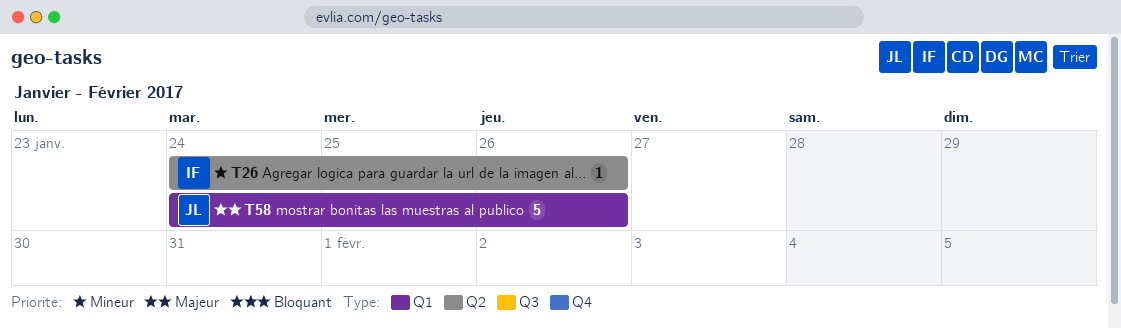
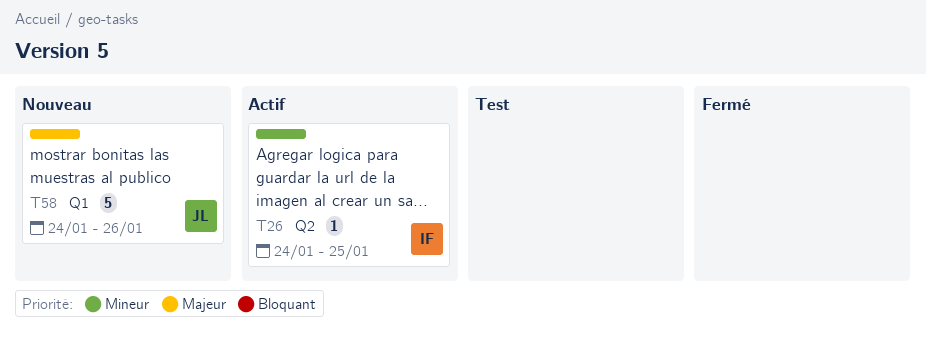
T26, due: Jan 26 -> Jan 25

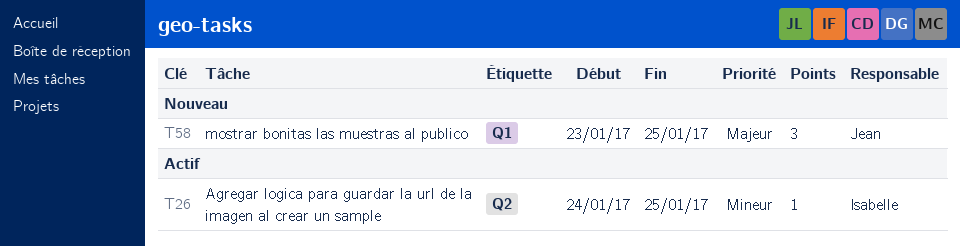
T58, estimate: 5 -> 3
T58, start: Jan 24 -> Jan 23
T58, due: Jan 26 -> Jan 25

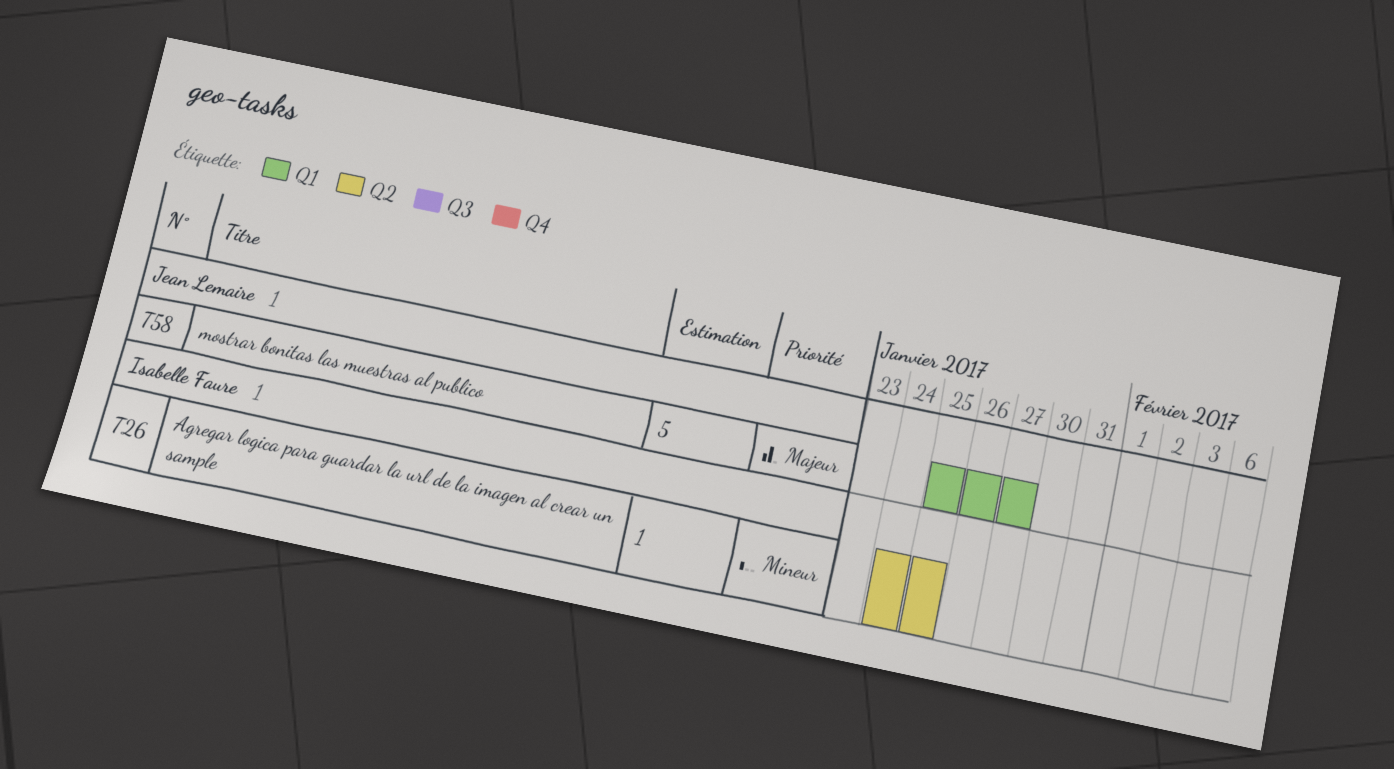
T58, estimate: 3 -> 5
T58, start: Jan 23 -> Jan 25
T58, due: Jan 25 -> Jan 27

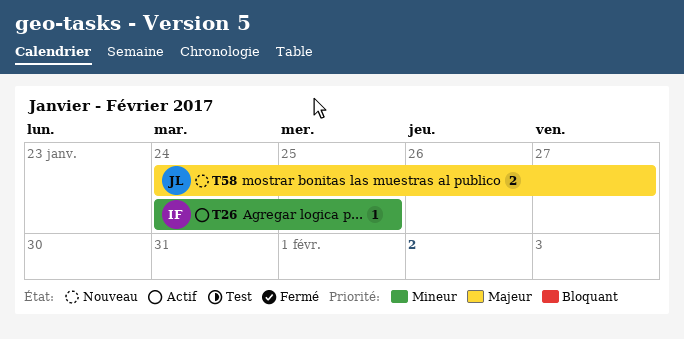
T58, estimate: 5 -> 2
T58, start: Jan 25 -> Jan 24

